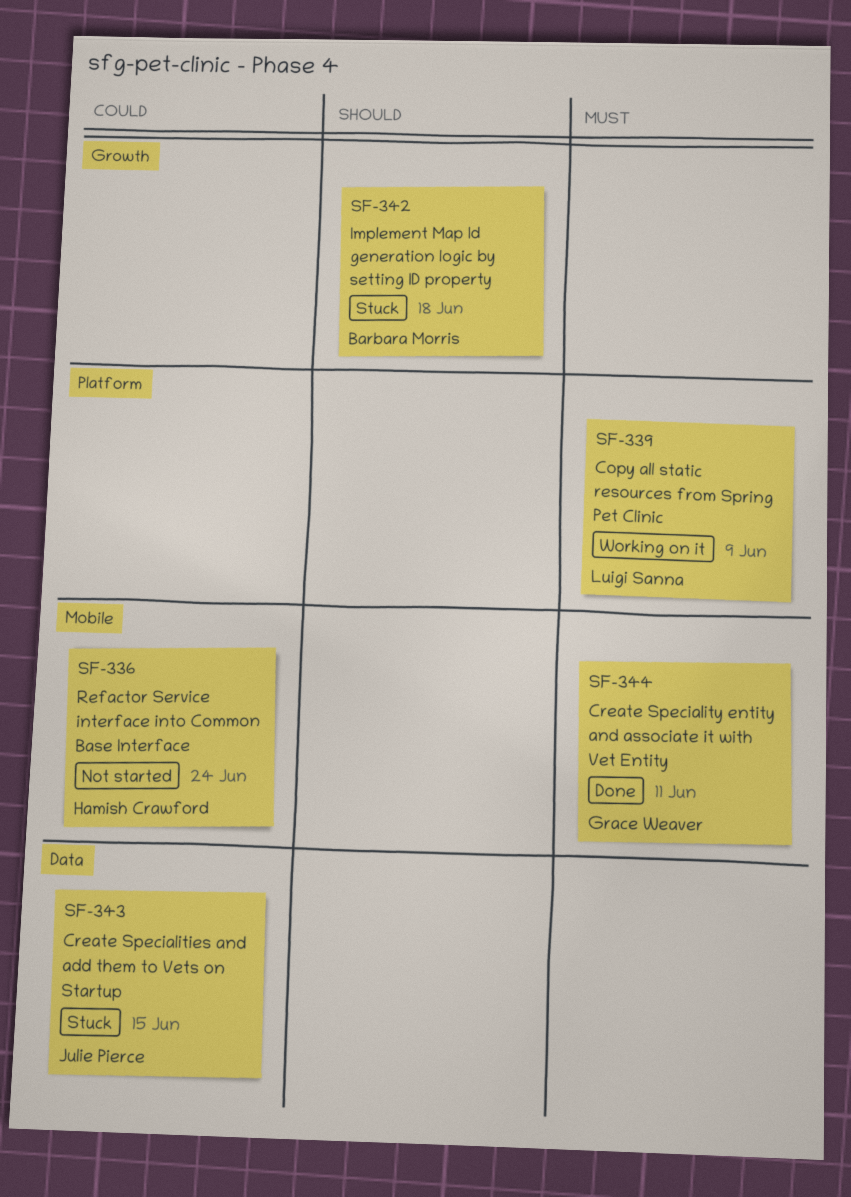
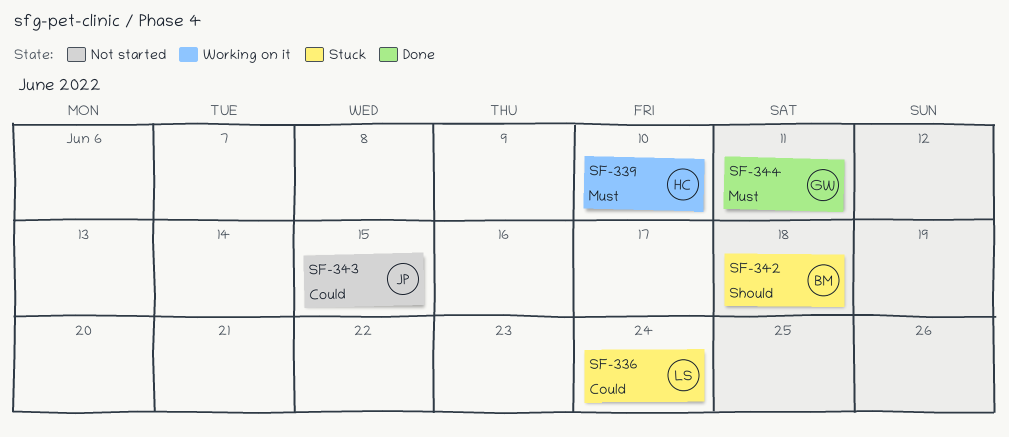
SF-336, status: Not started -> Stuck
SF-336, owner: Hamish Crawford -> Luigi Sanna
SF-339, owner: Luigi Sanna -> Hamish Crawford
SF-339, due: Jun 9 -> Jun 10
SF-343, status: Stuck -> Not started

